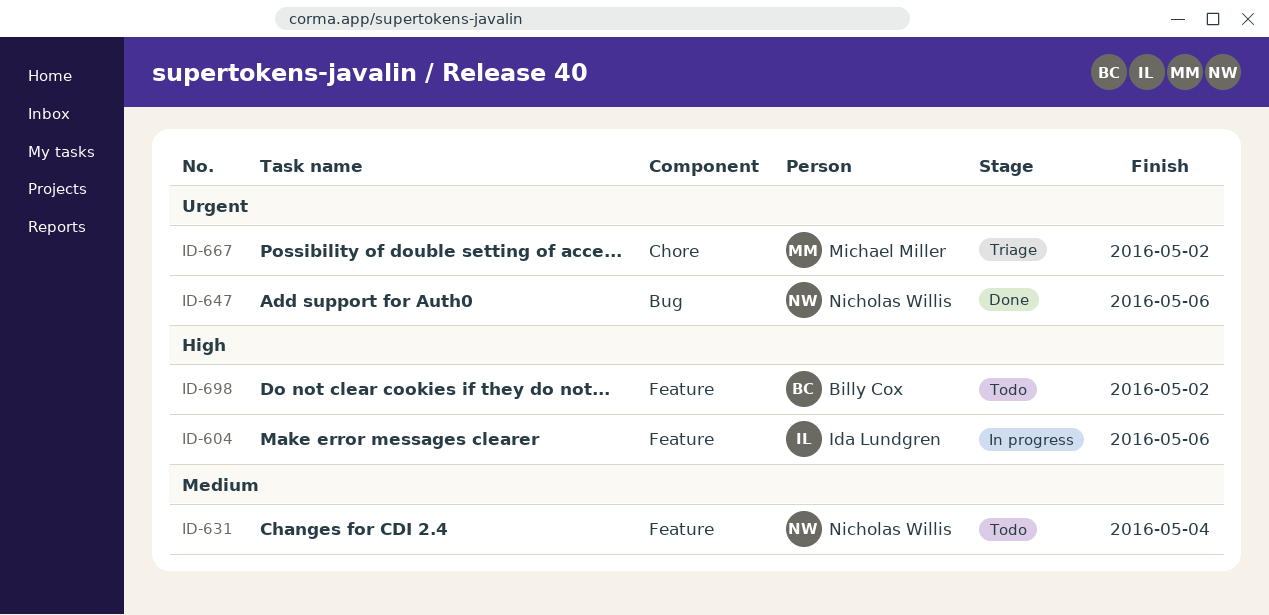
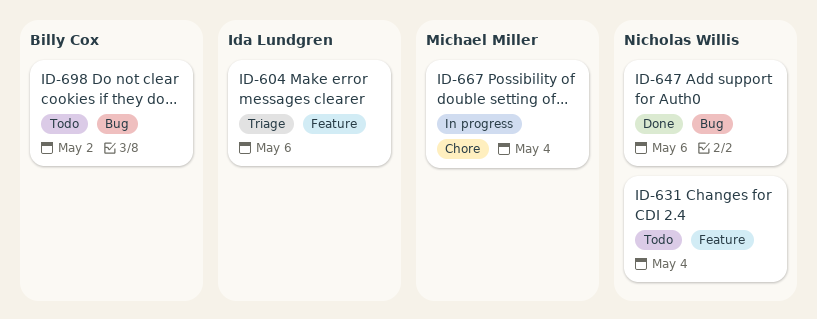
ID-604, status: In progress -> Triage
ID-667, status: Triage -> In progress
ID-667, due: May 2 -> May 4
ID-698, label: Feature -> Bug

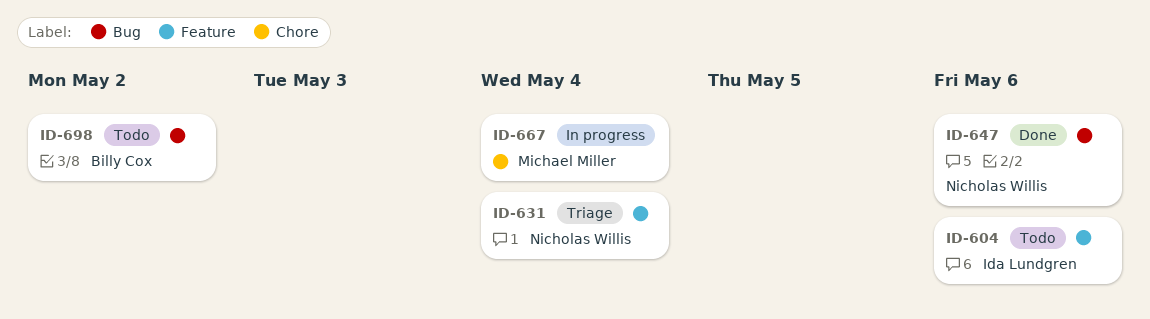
ID-604, status: Triage -> Todo
ID-631, status: Todo -> Triage

